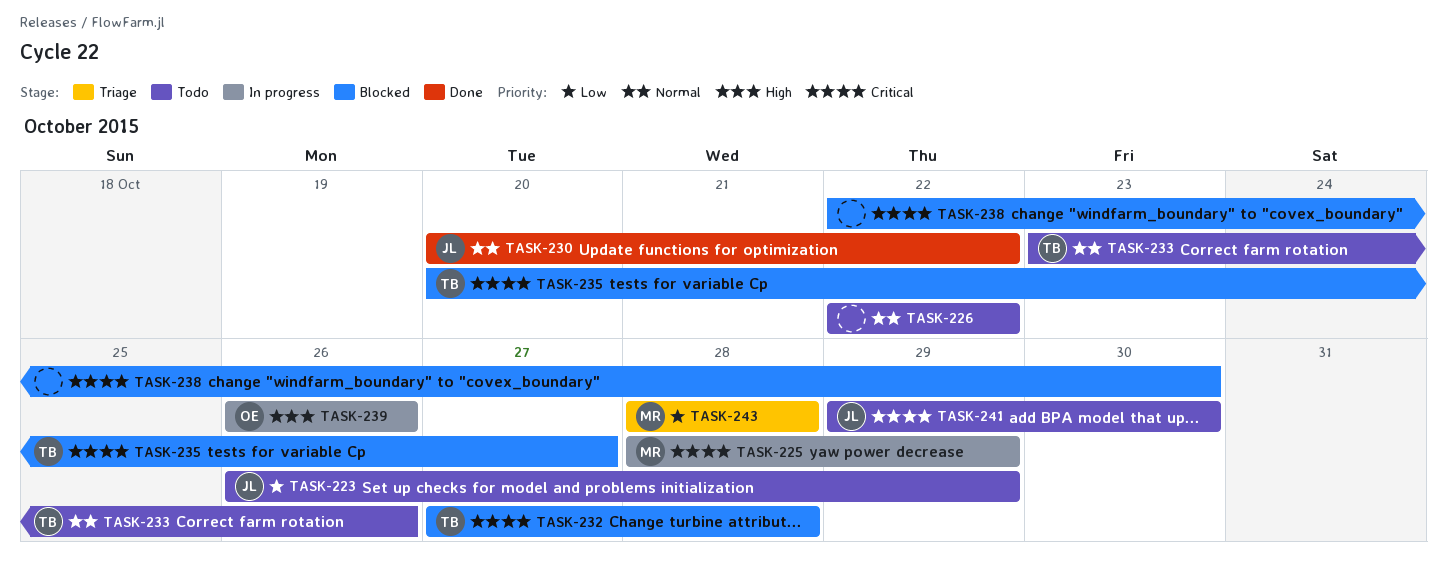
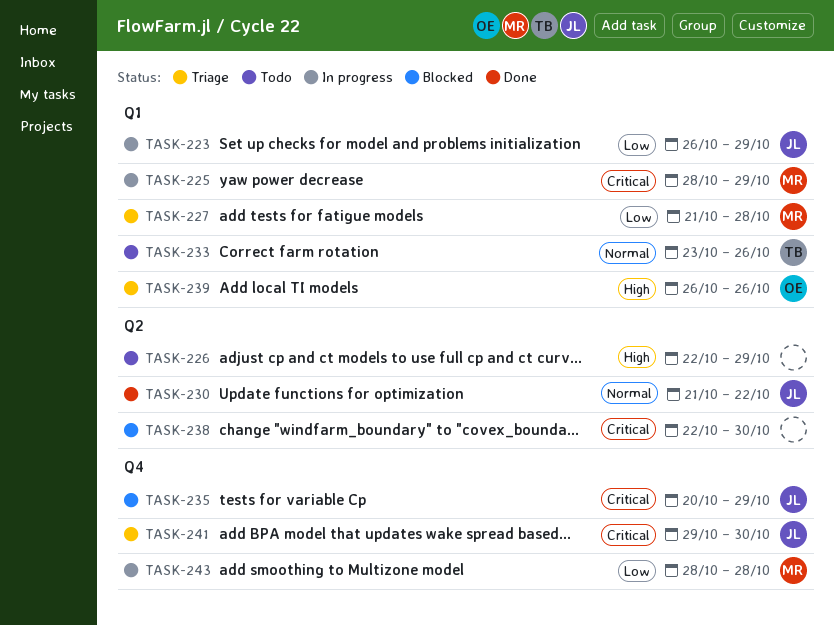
TASK-223, status: Todo -> In progress
TASK-226, priority: Normal -> High
TASK-226, due: Oct 22 -> Oct 29
TASK-227: none -> present
TASK-230, start: Oct 20 -> Oct 21
TASK-232: present -> none
TASK-235, owner: TB -> JL
TASK-235, due: Oct 27 -> Oct 29
TASK-239, status: In progress -> Triage
TASK-241, status: Todo -> Triage
TASK-243, status: Triage -> In progress

